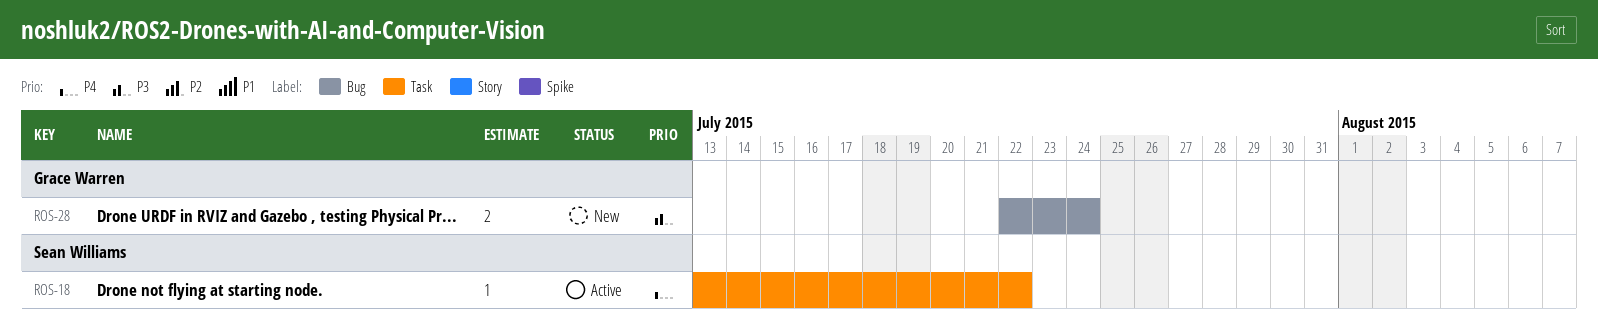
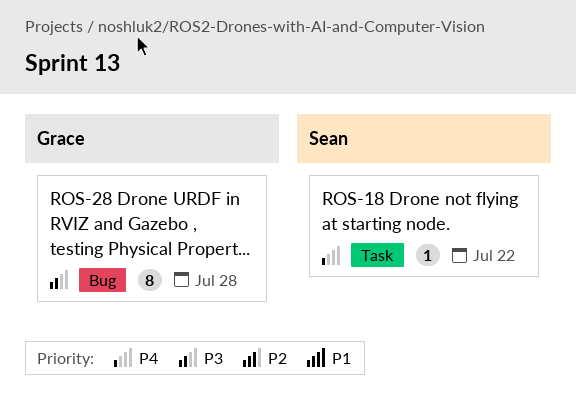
ROS-28, estimate: 2 -> 8
ROS-28, due: Jul 24 -> Jul 28

